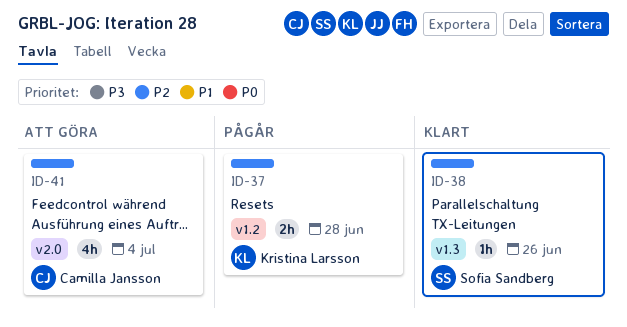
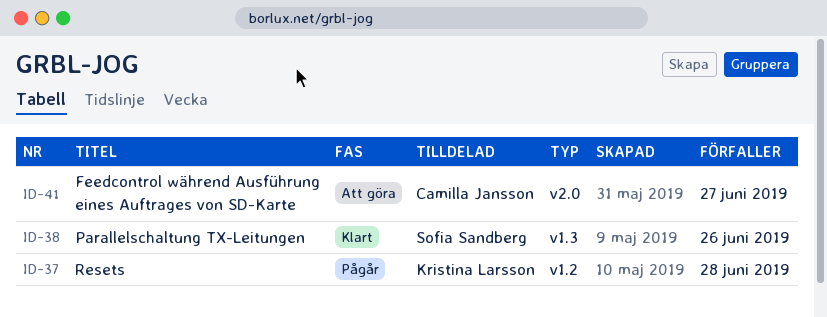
ID-41, due: Jul 4 -> Jun 27

